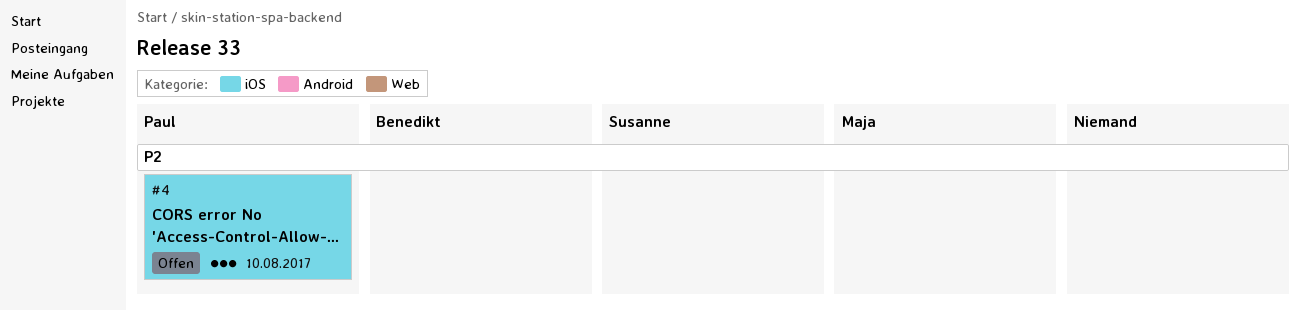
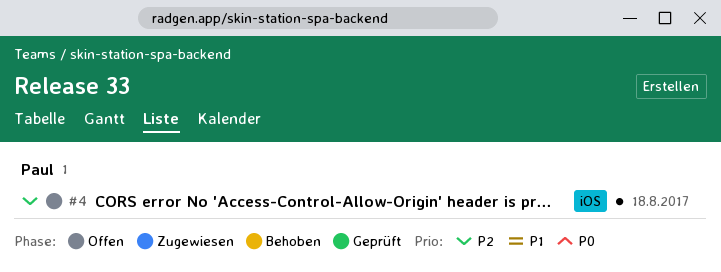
#4, estimate: 3 -> 1
#4, due: Aug 10 -> Aug 18

